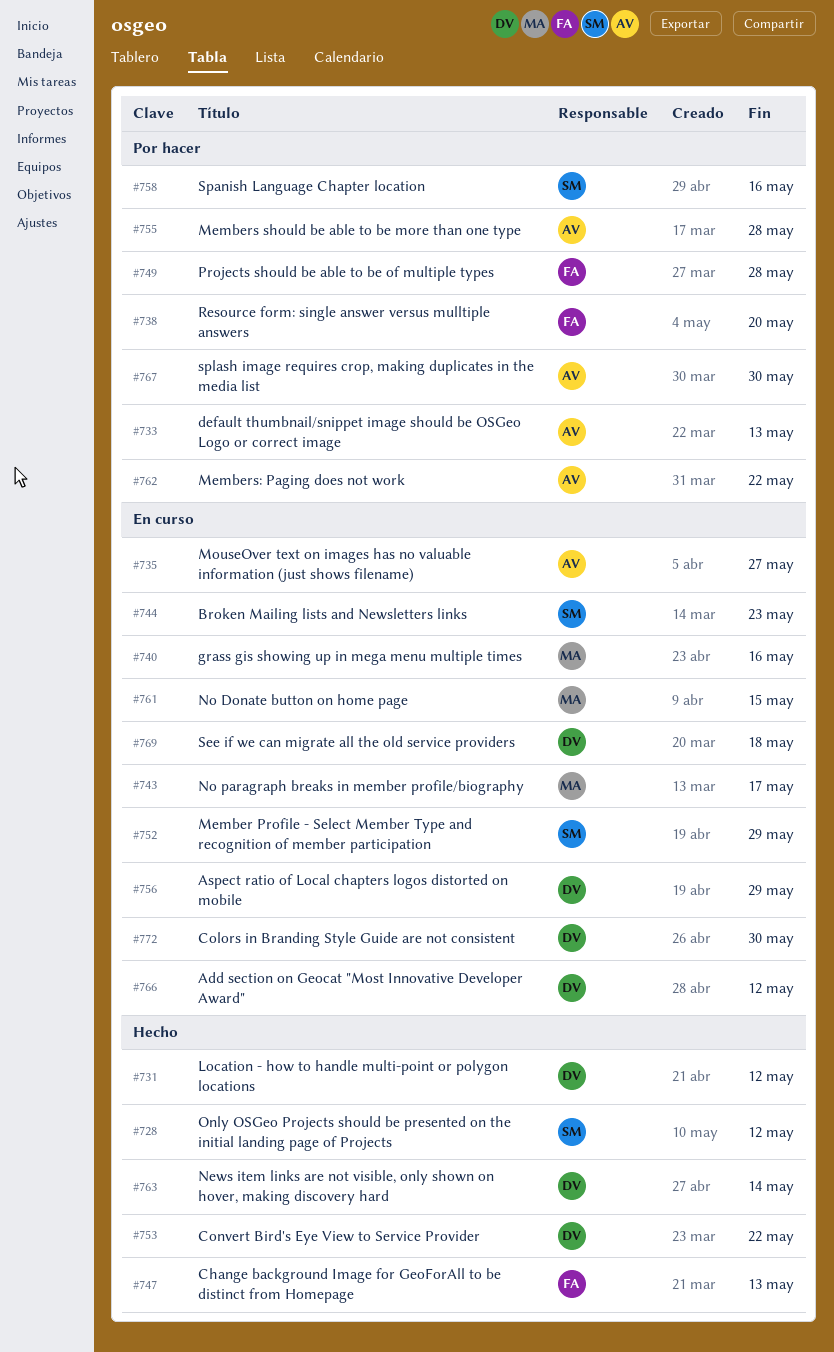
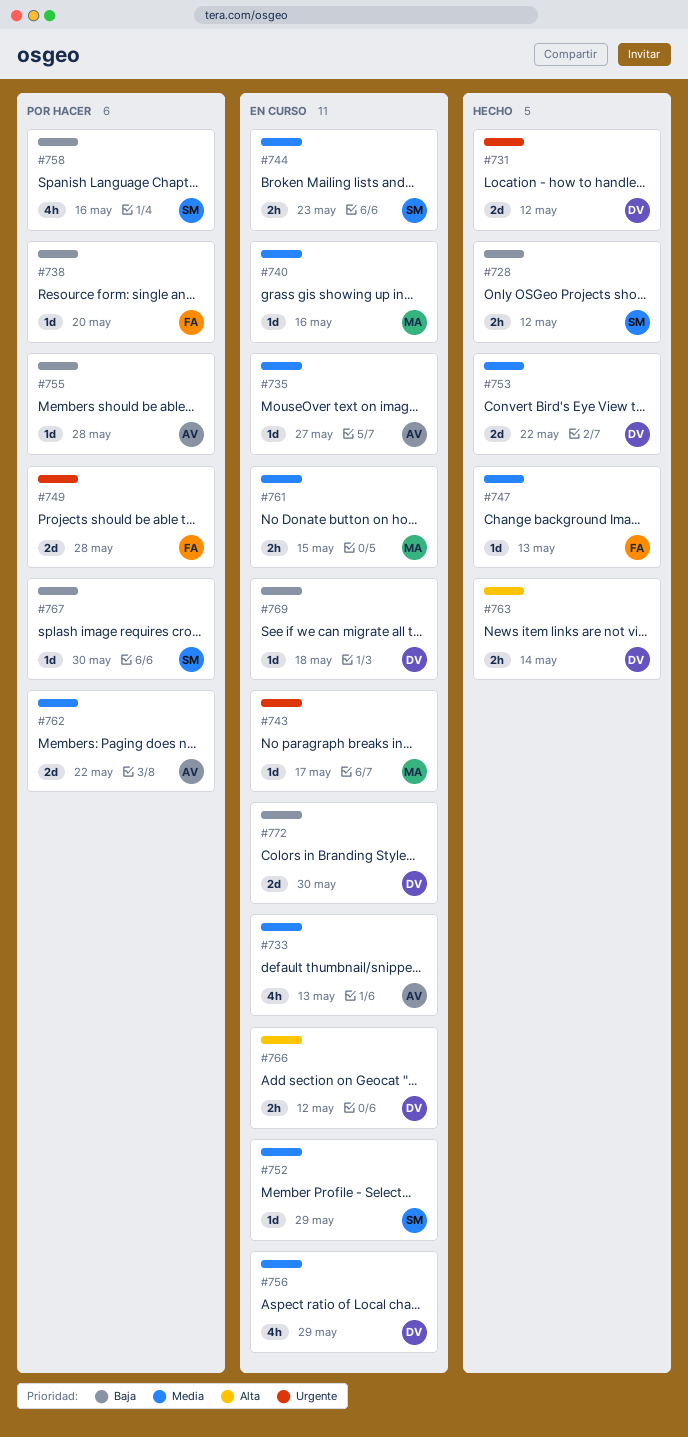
#733, status: Por hacer -> En curso
#767, owner: AV -> SM

